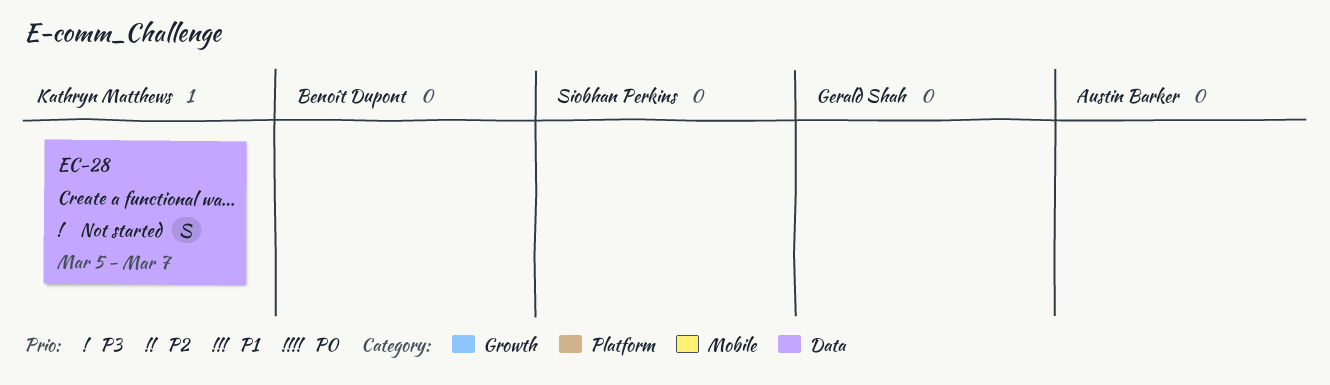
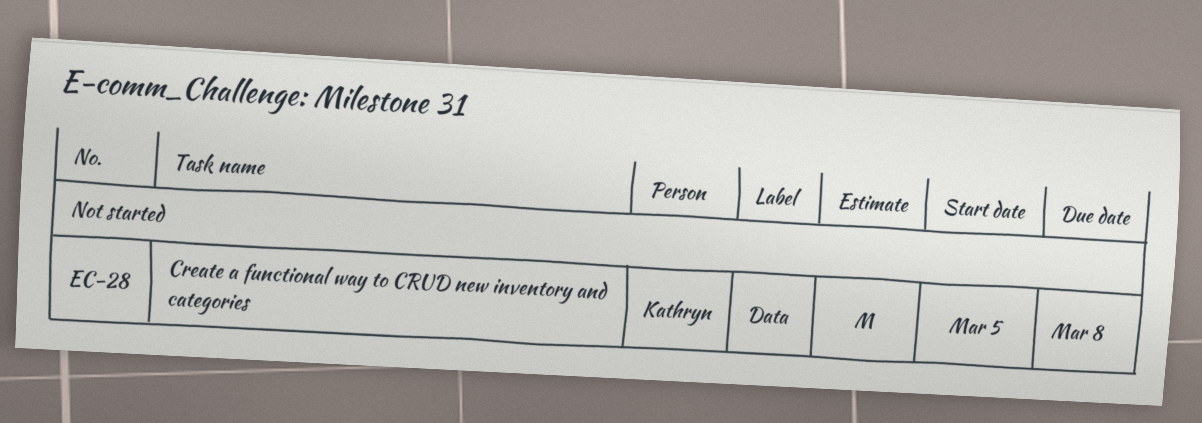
EC-28, estimate: S -> M
EC-28, due: Mar 7 -> Mar 8

